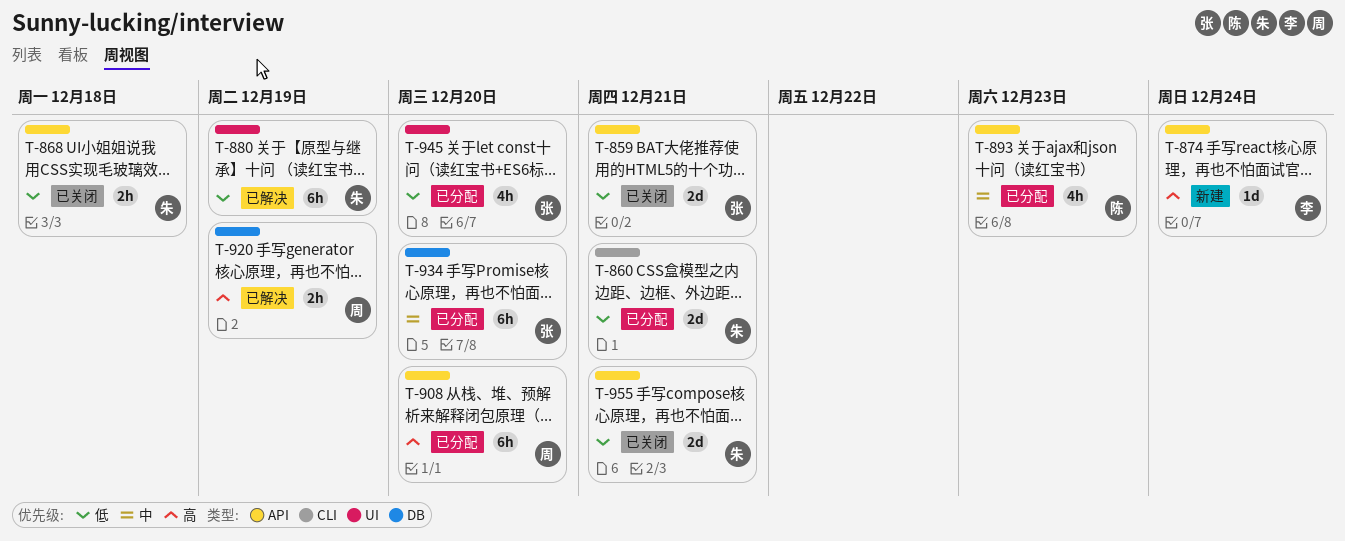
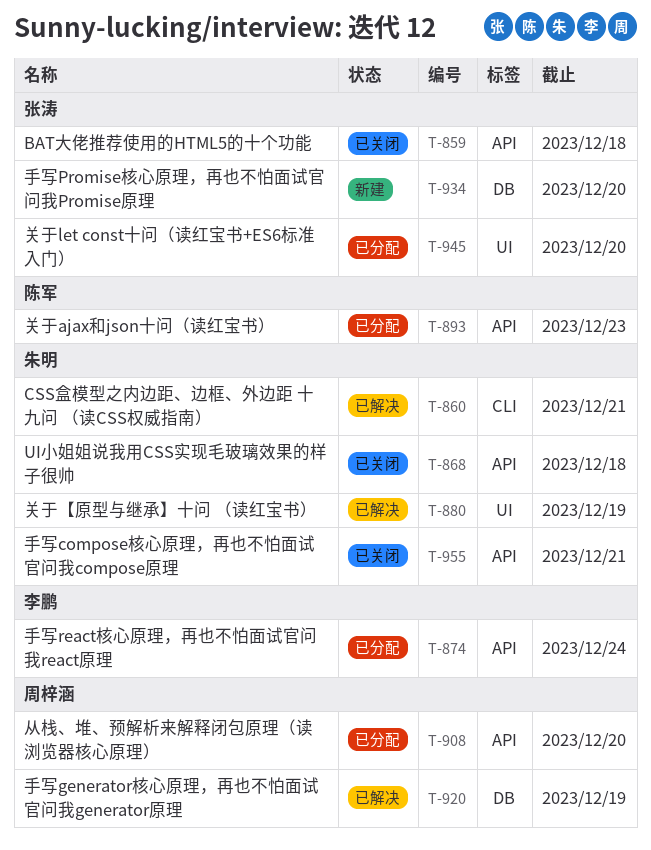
T-859, due: Dec 21 -> Dec 18
T-860, status: 已分配 -> 已解决
T-874, status: 新建 -> 已分配
T-934, status: 已分配 -> 新建

